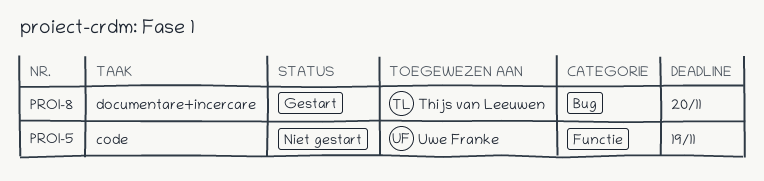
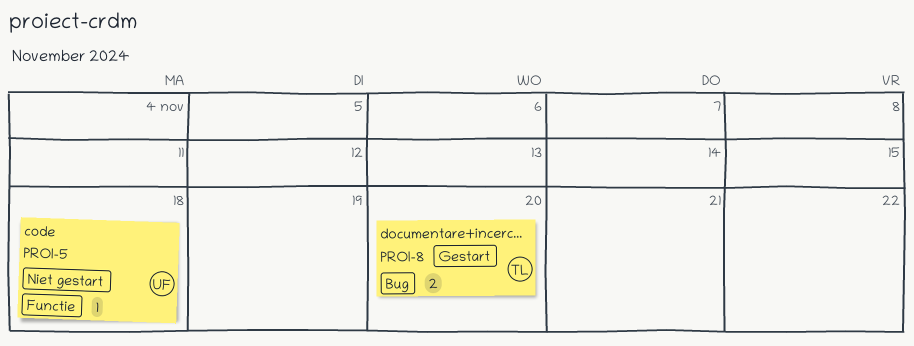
PROI-5, due: Nov 19 -> Nov 18

